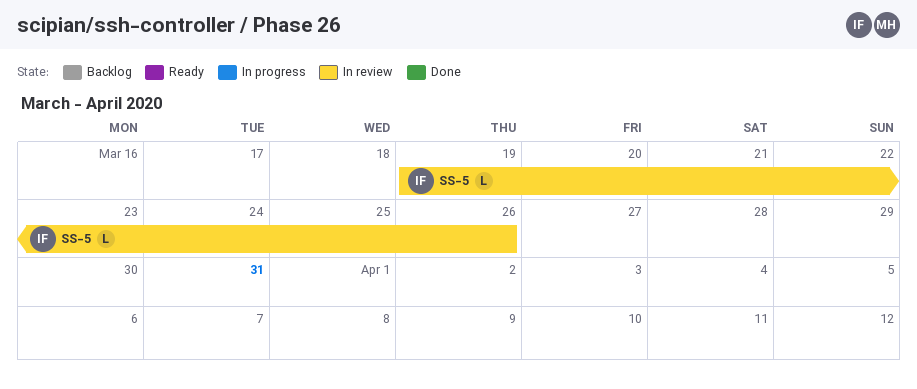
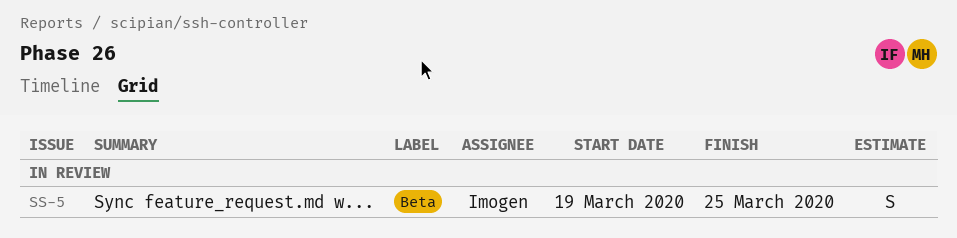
SS-5, estimate: L -> S
SS-5, due: Mar 26 -> Mar 25

